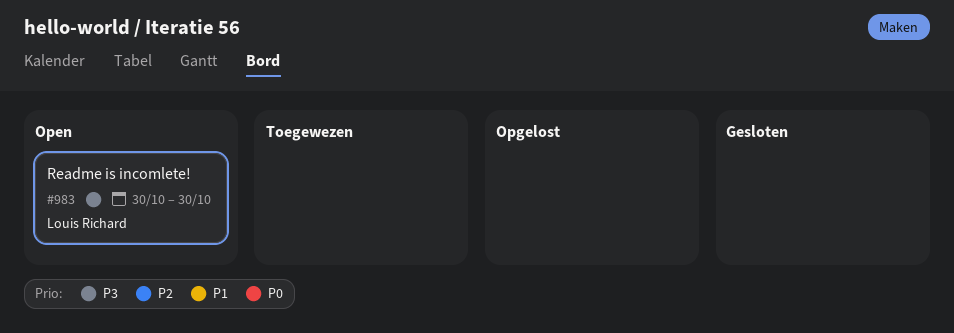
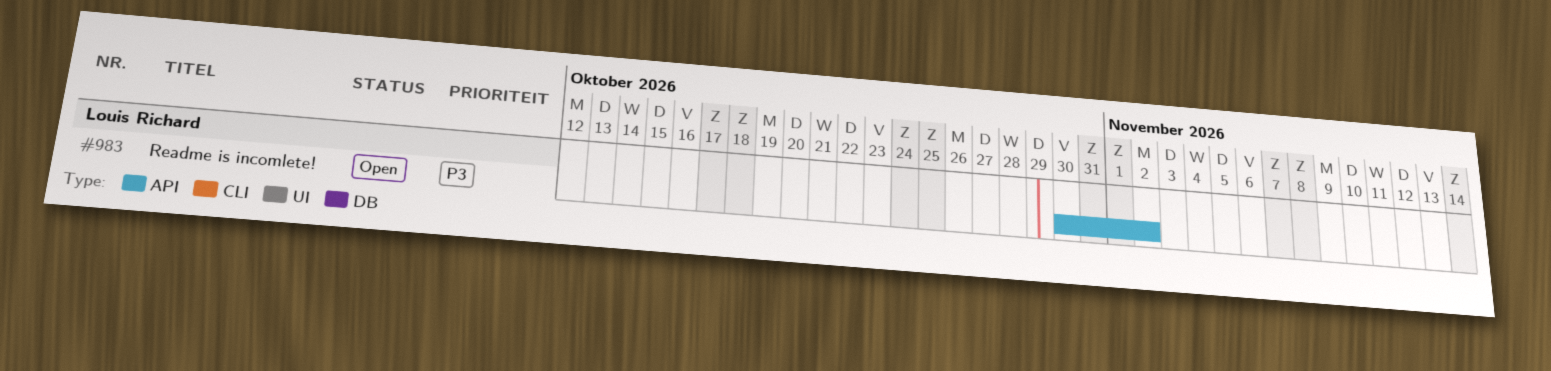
#983, due: Oct 30 -> Nov 2

